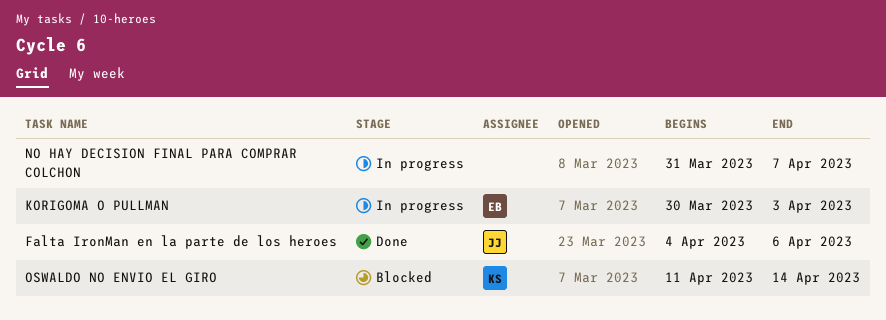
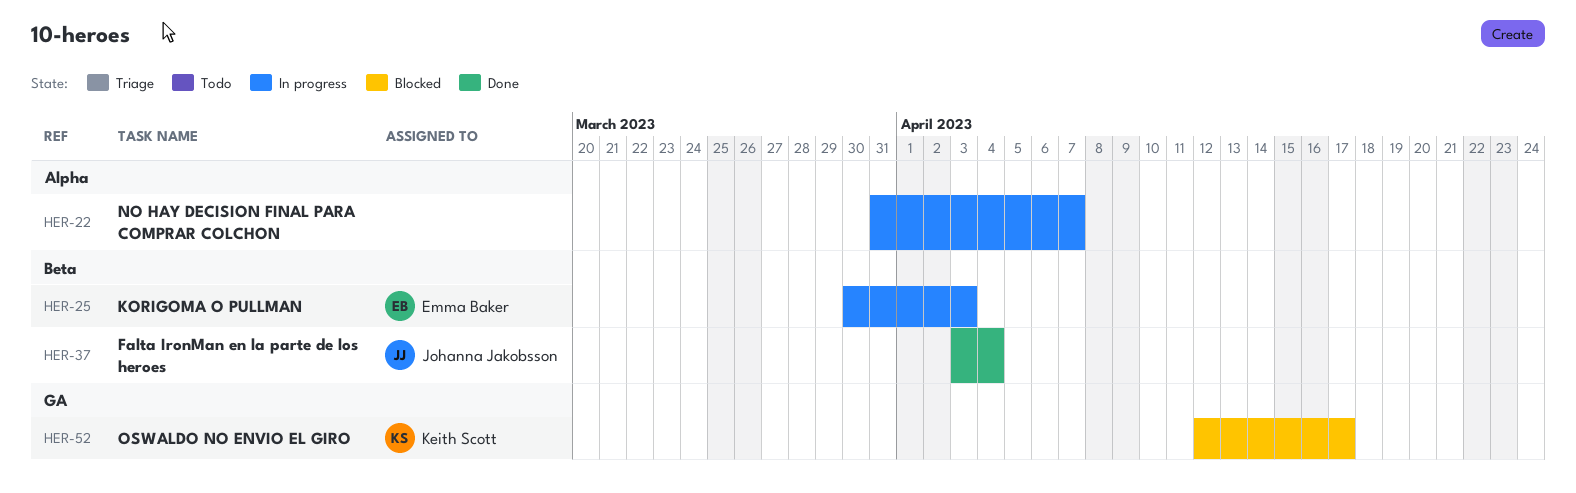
Falta IronMan en la parte de los heroes, start: Apr 4 -> Apr 3
Falta IronMan en la parte de los heroes, due: Apr 6 -> Apr 4
OSWALDO NO ENVIO EL GIRO, start: Apr 11 -> Apr 12
OSWALDO NO ENVIO EL GIRO, due: Apr 14 -> Apr 17

